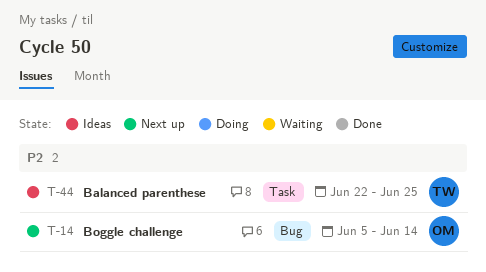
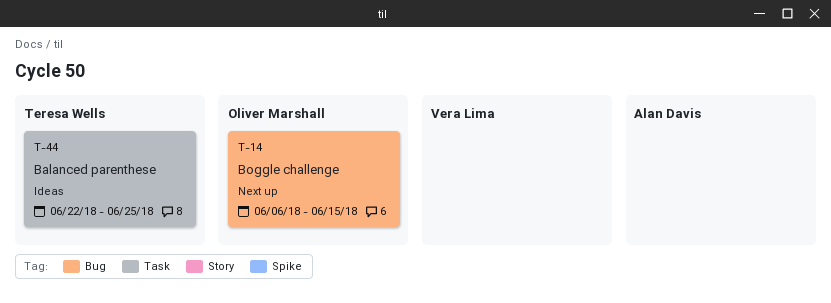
T-14, start: Jun 5 -> Jun 6
T-14, due: Jun 14 -> Jun 15

